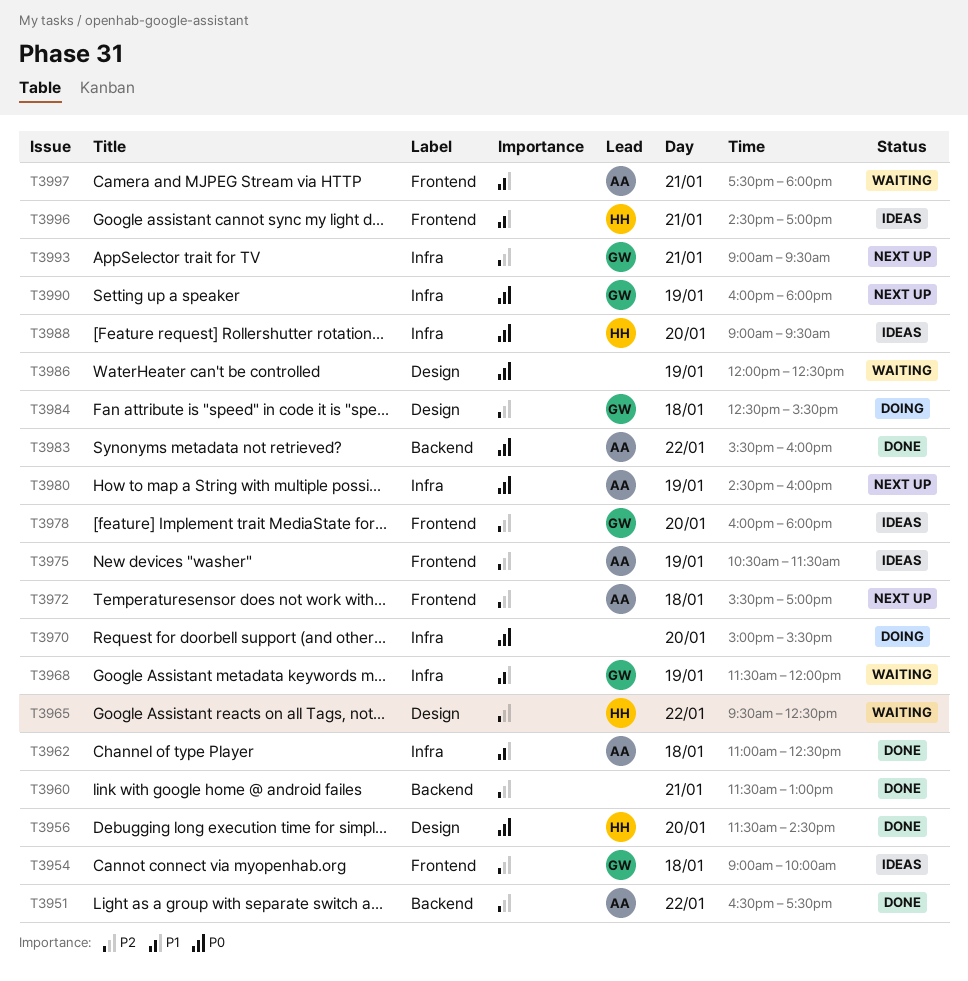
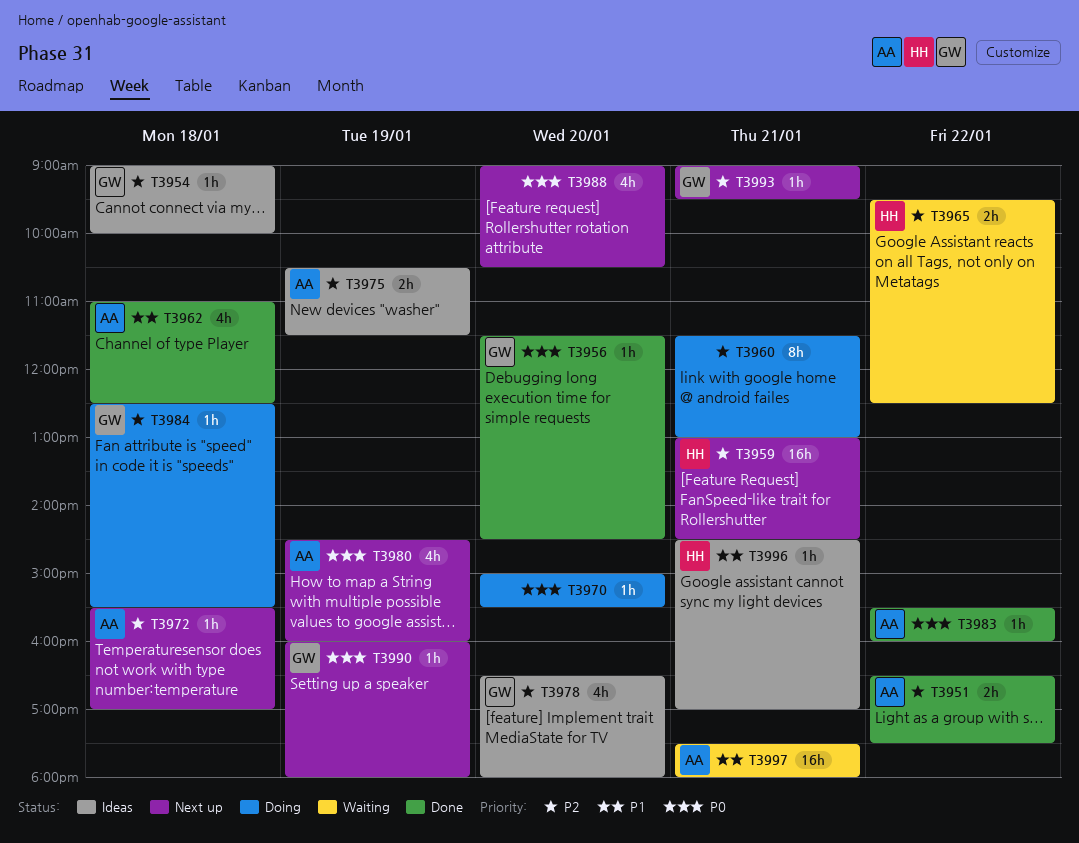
T3956, owner: HH -> GW
T3959: none -> present
T3960, status: Done -> Doing
T3968: present -> none
T3978, begins: 16:00 -> 16:30
T3986: present -> none
T3988, status: Ideas -> Next up
T3988, owner: HH -> none
T3988, ends: 09:30 -> 10:30

